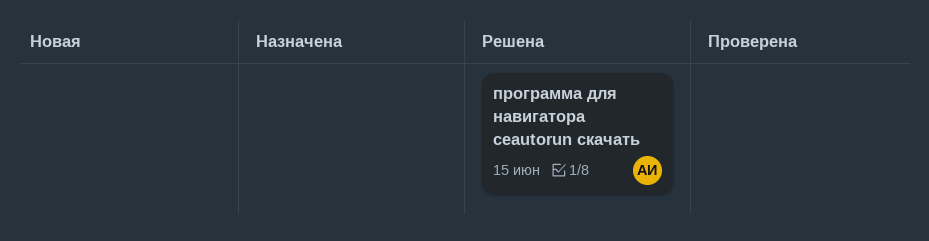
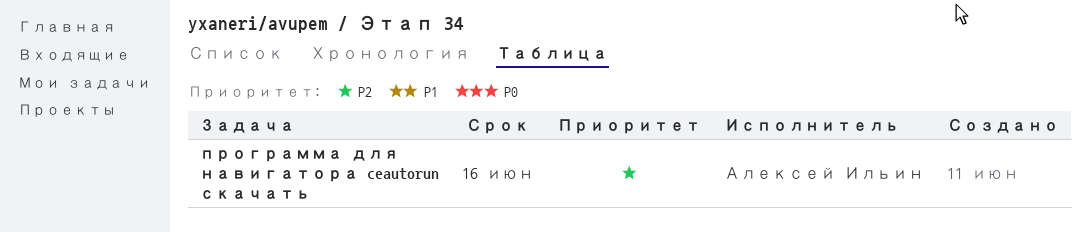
программа для навигатора ceautorun скачать, due: Jun 15 -> Jun 16

